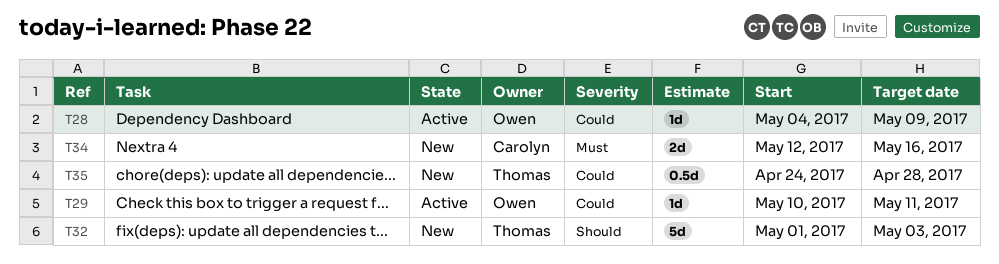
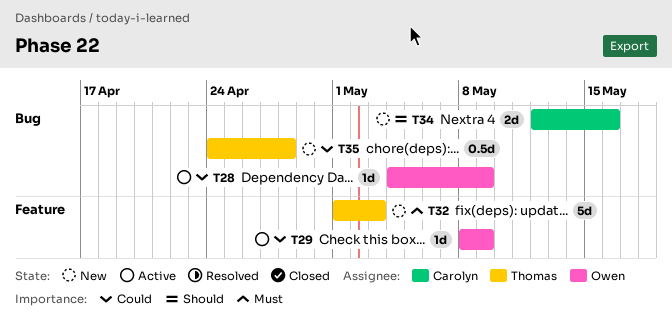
T29, start: May 10 -> May 8
T29, due: May 11 -> May 9
T32, priority: Should -> Must
T34, priority: Must -> Should

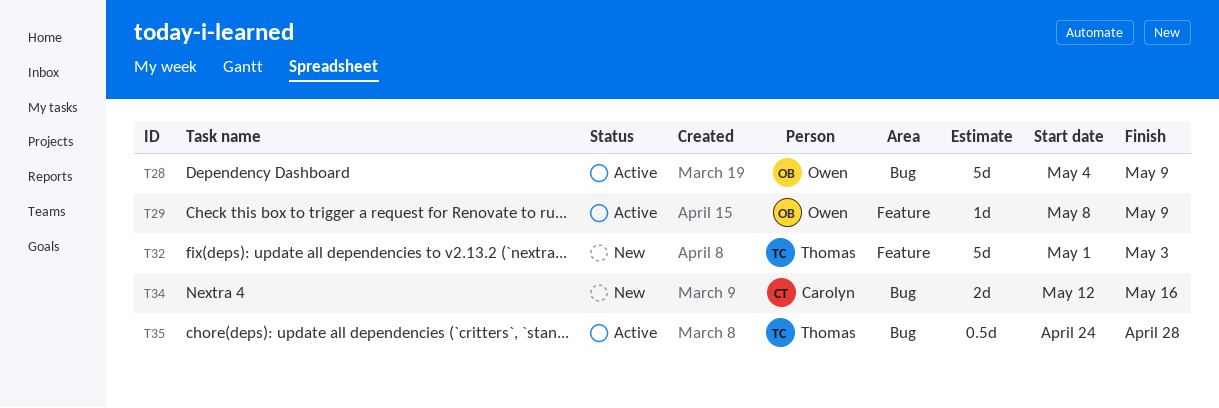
T28, estimate: 1d -> 5d
T35, status: New -> Active

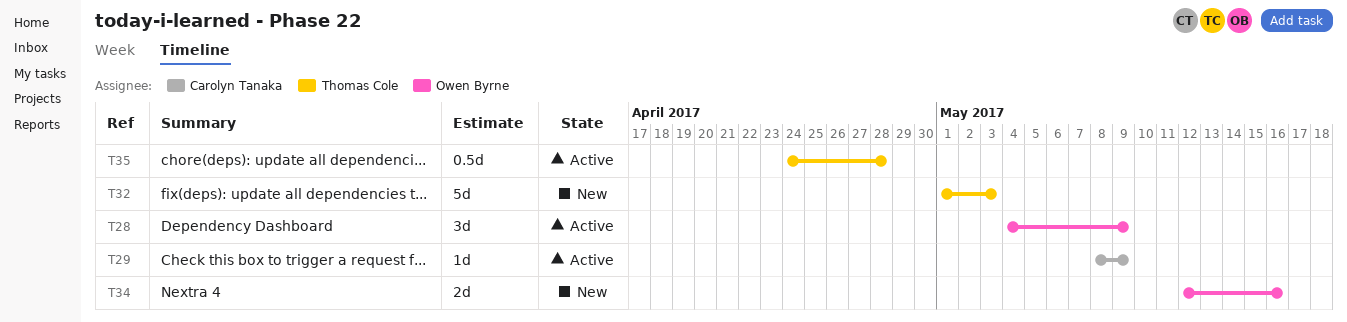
T28, estimate: 5d -> 3d
T29, owner: Owen Byrne -> Carolyn Tanaka
T34, owner: Carolyn Tanaka -> Owen Byrne

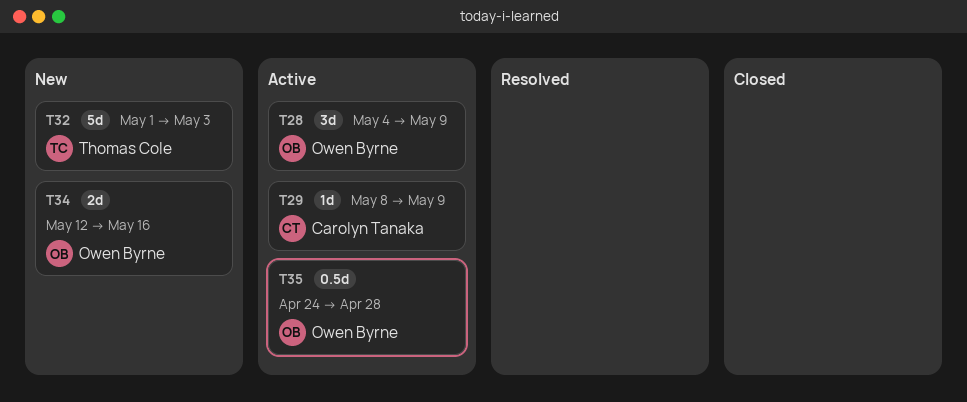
T35, owner: Thomas Cole -> Owen Byrne

